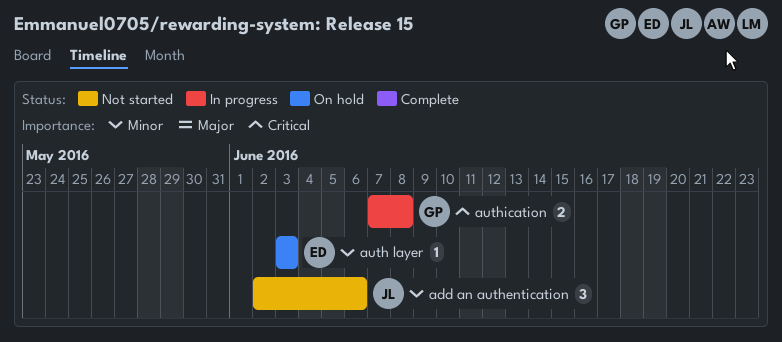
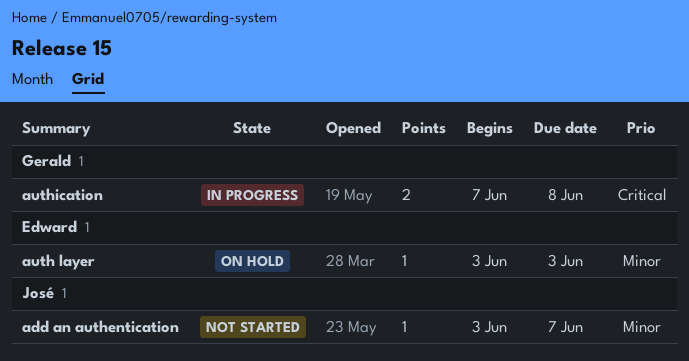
add an authentication, estimate: 3 -> 1
add an authentication, start: Jun 2 -> Jun 3
add an authentication, due: Jun 6 -> Jun 7

